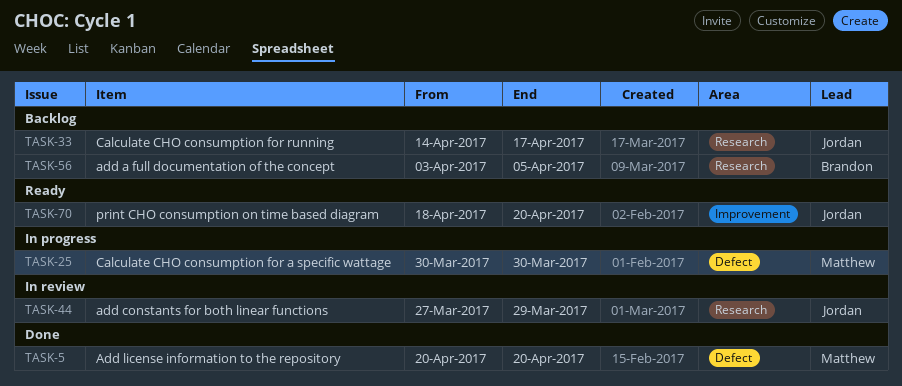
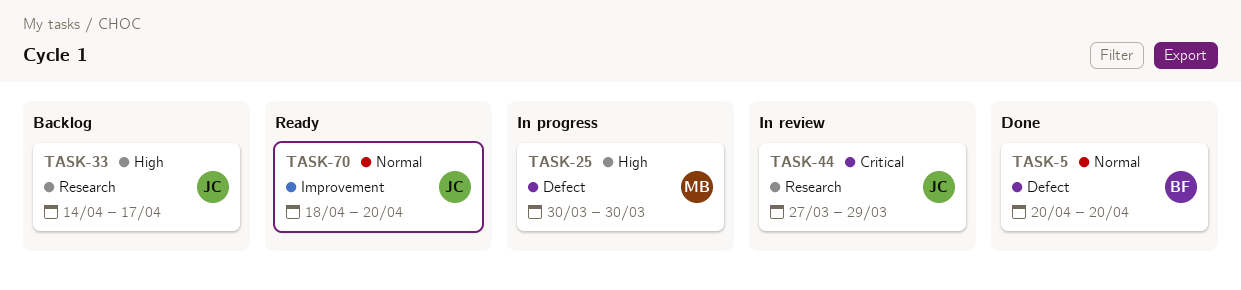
TASK-5, owner: Matthew -> Brandon
TASK-56: present -> none

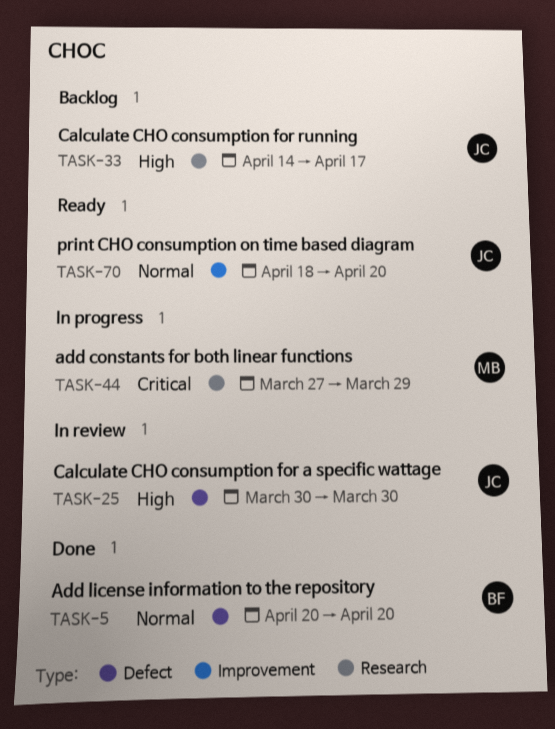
TASK-25, status: In progress -> In review
TASK-25, owner: MB -> JC
TASK-44, status: In review -> In progress
TASK-44, owner: JC -> MB

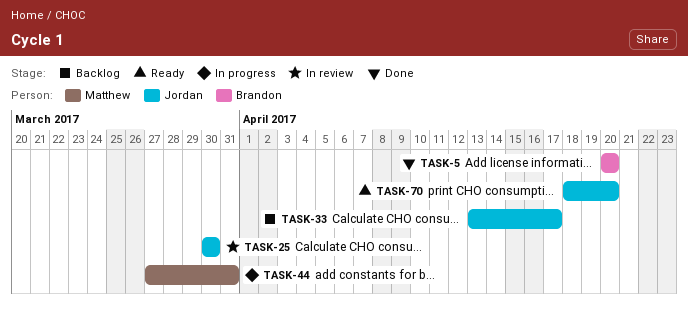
TASK-33, start: Apr 14 -> Apr 13
TASK-44, due: Mar 29 -> Mar 31

